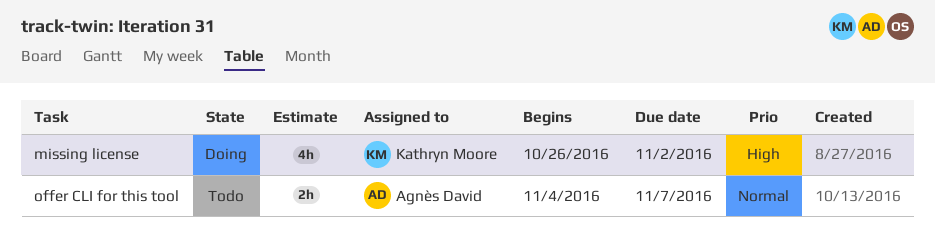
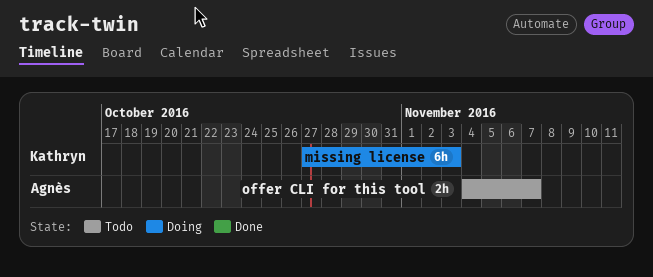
missing license, estimate: 4h -> 6h
missing license, start: Oct 26 -> Oct 27
missing license, due: Nov 2 -> Nov 3

